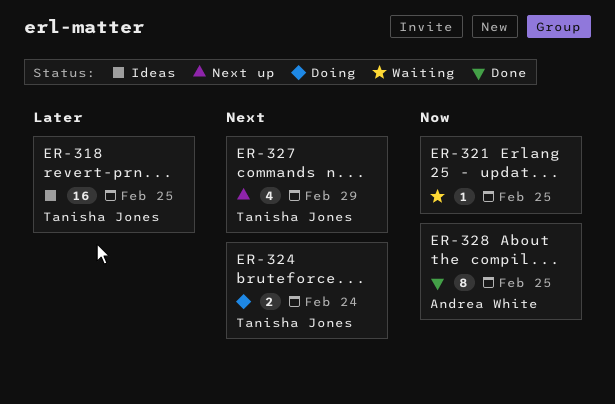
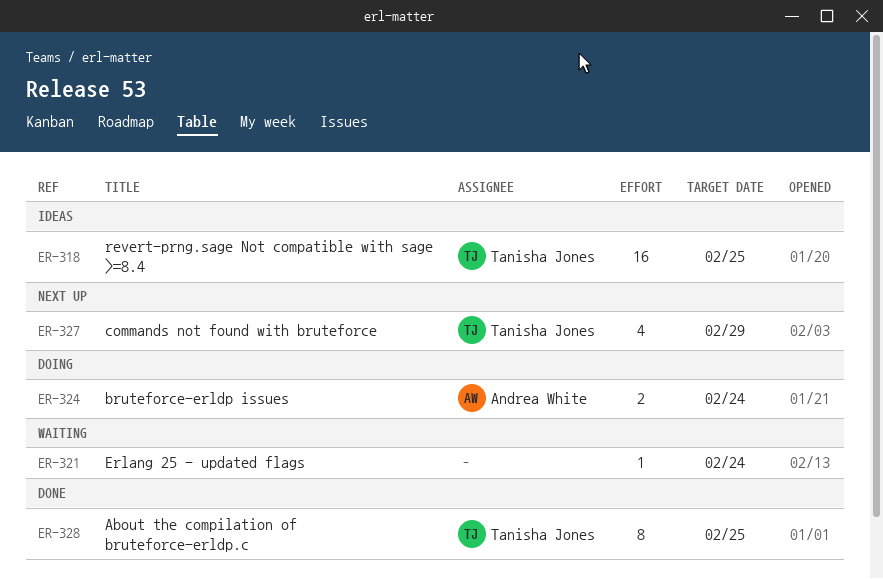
ER-321, due: Feb 25 -> Feb 24
ER-324, owner: Tanisha Jones -> Andrea White
ER-328, owner: Andrea White -> Tanisha Jones

